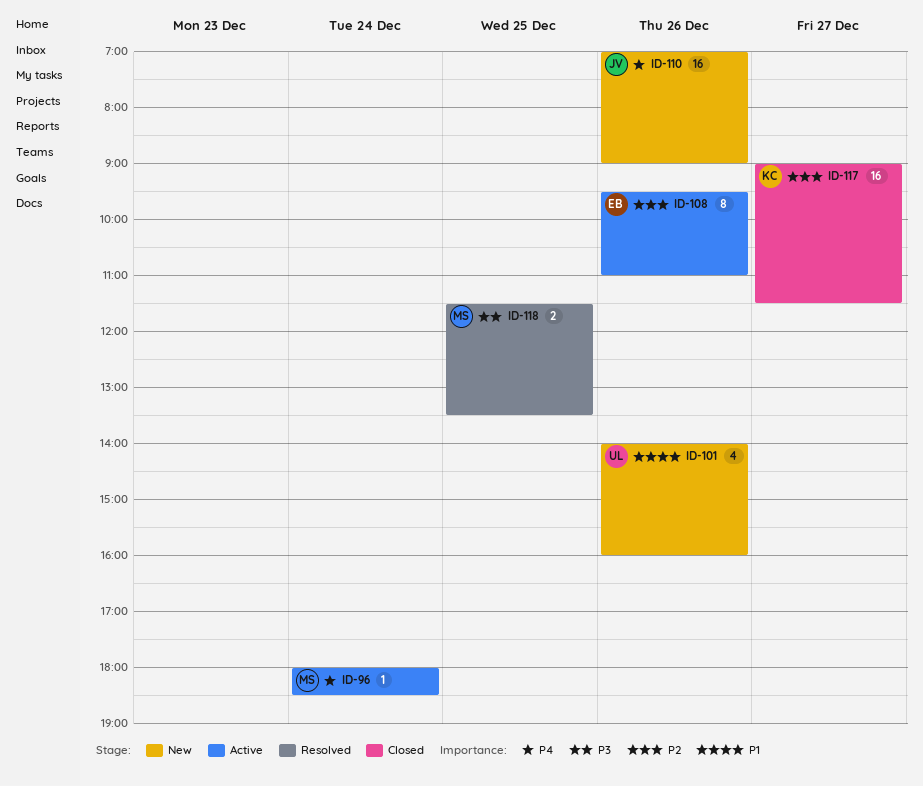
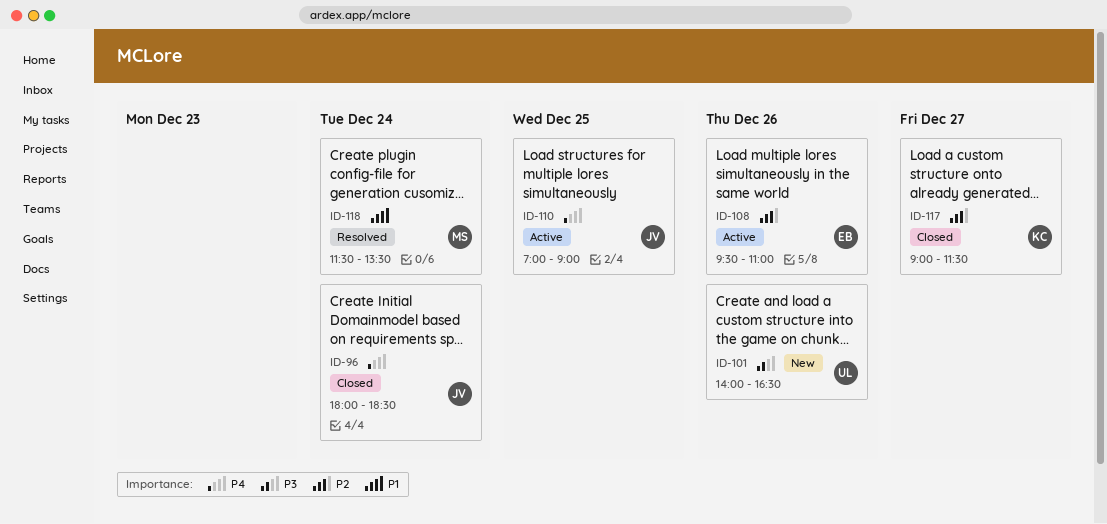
ID-96, status: Active -> Closed
ID-96, owner: MS -> JV
ID-101, priority: P1 -> P3
ID-101, ends: 16:00 -> 16:30
ID-110, status: New -> Active
ID-110, day: Dec 26 -> Dec 25
ID-118, priority: P3 -> P1
ID-118, day: Dec 25 -> Dec 24

